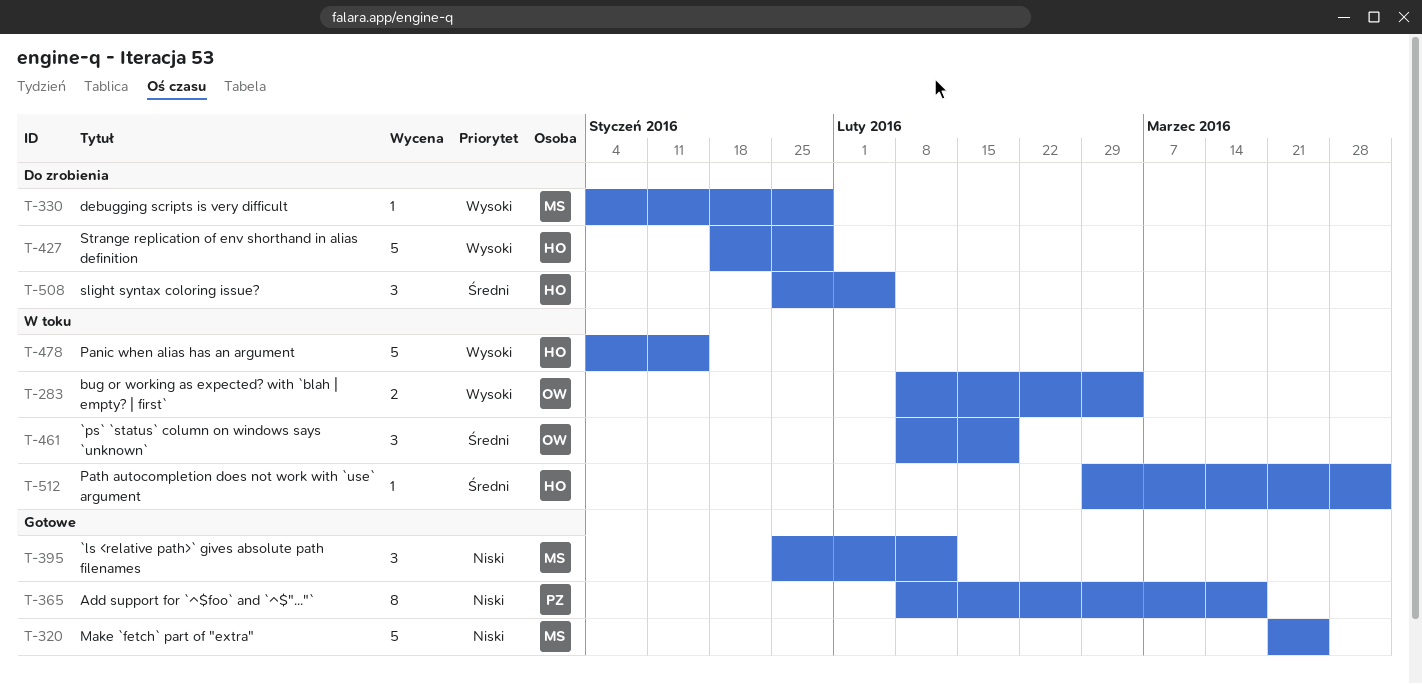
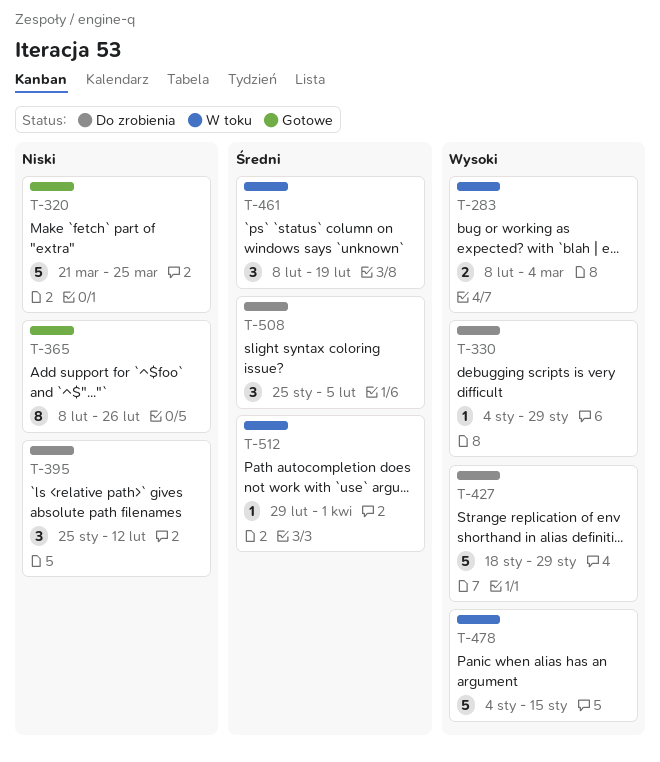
T-365, due: Mar 18 -> Feb 26
T-395, status: Gotowe -> Do zrobienia

